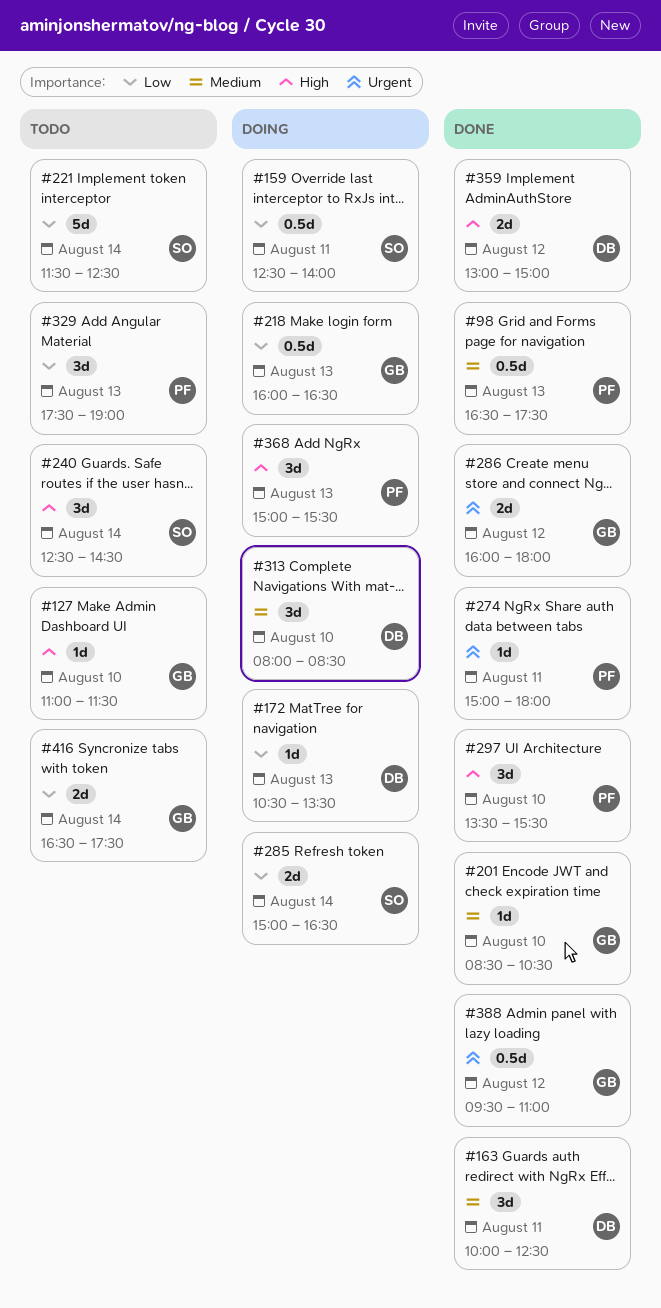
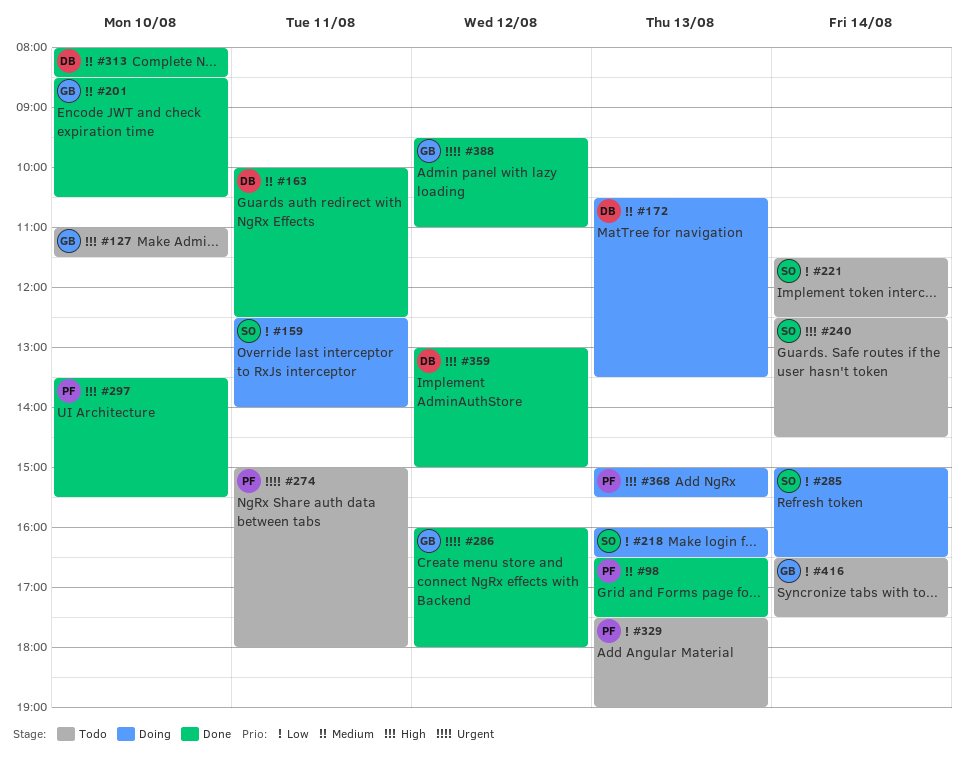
#172, priority: Low -> Medium
#218, owner: GB -> SO
#274, status: Done -> Todo
#313, status: Doing -> Done

